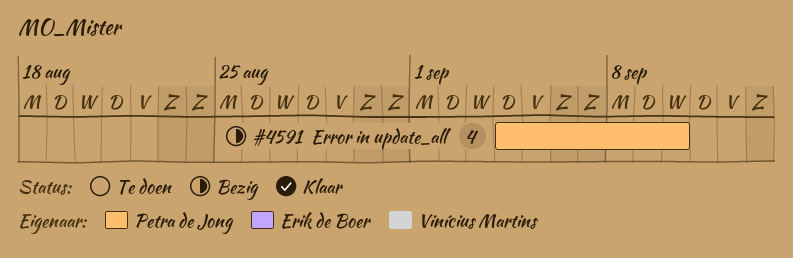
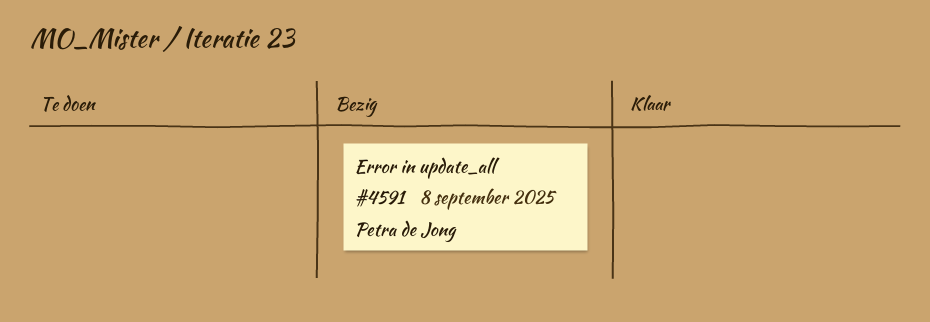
#4591, due: Sep 10 -> Sep 8

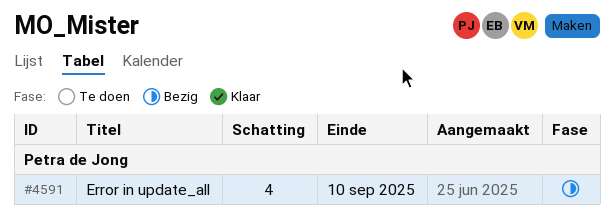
#4591, due: Sep 8 -> Sep 10

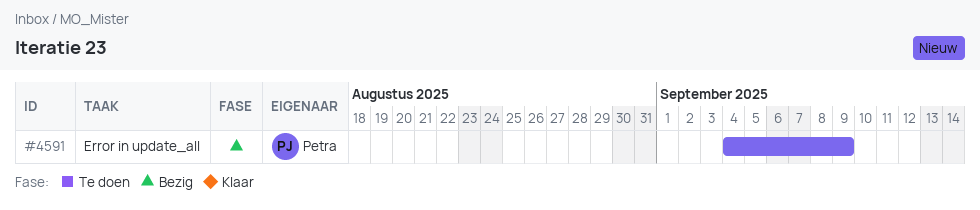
#4591, due: Sep 10 -> Sep 9

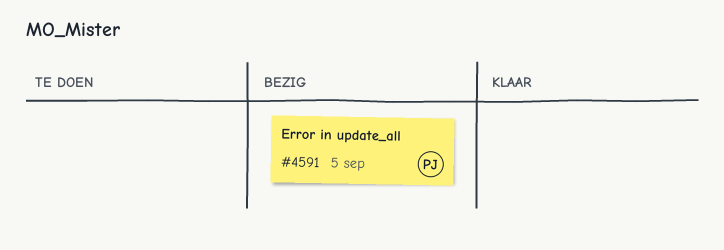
#4591, due: Sep 9 -> Sep 5

